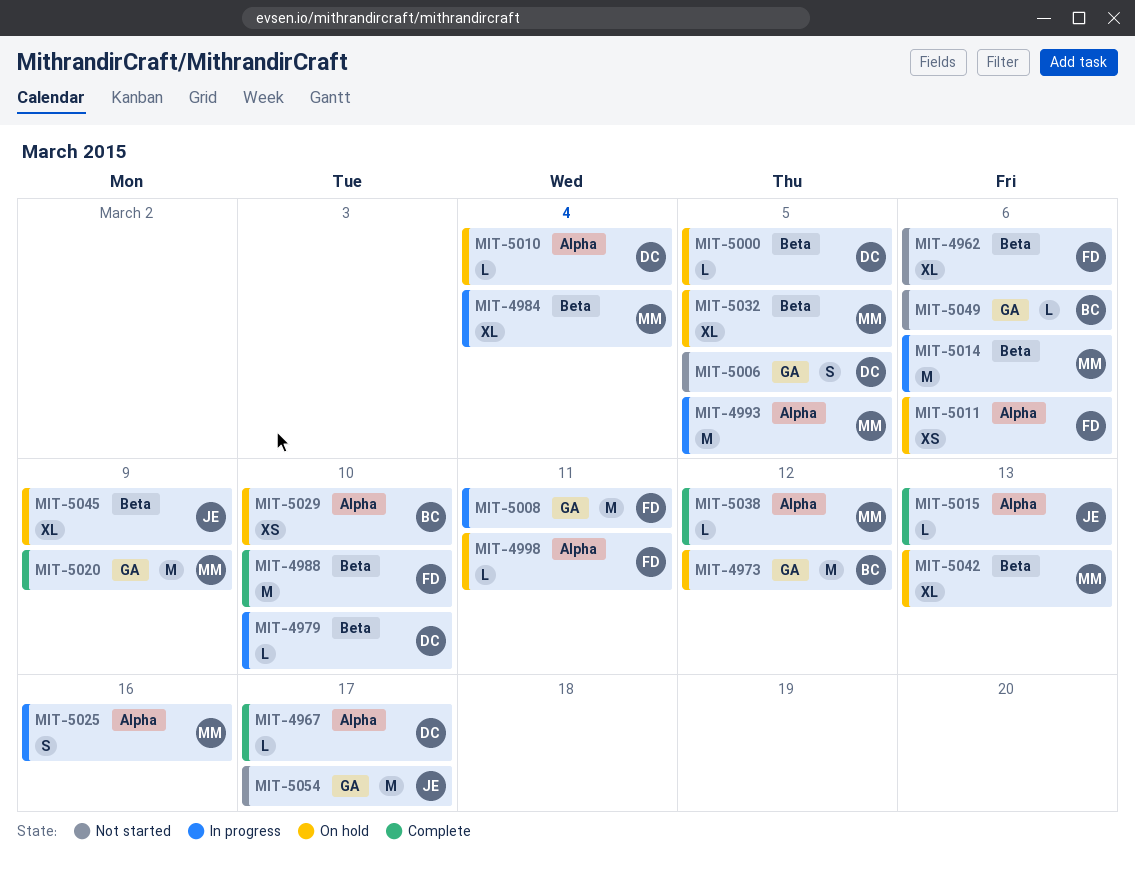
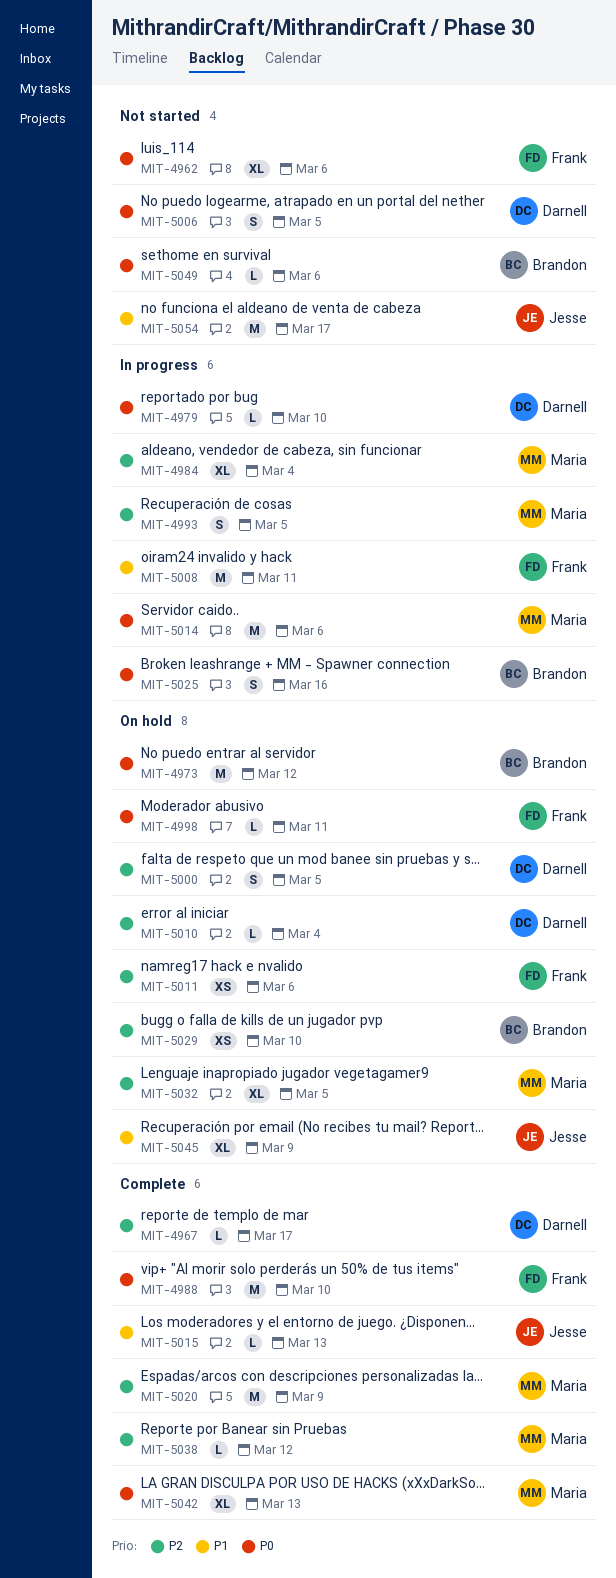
MIT-4993, estimate: M -> S
MIT-5000, estimate: L -> S
MIT-5025, owner: Maria -> Brandon
MIT-5042, status: On hold -> Complete

